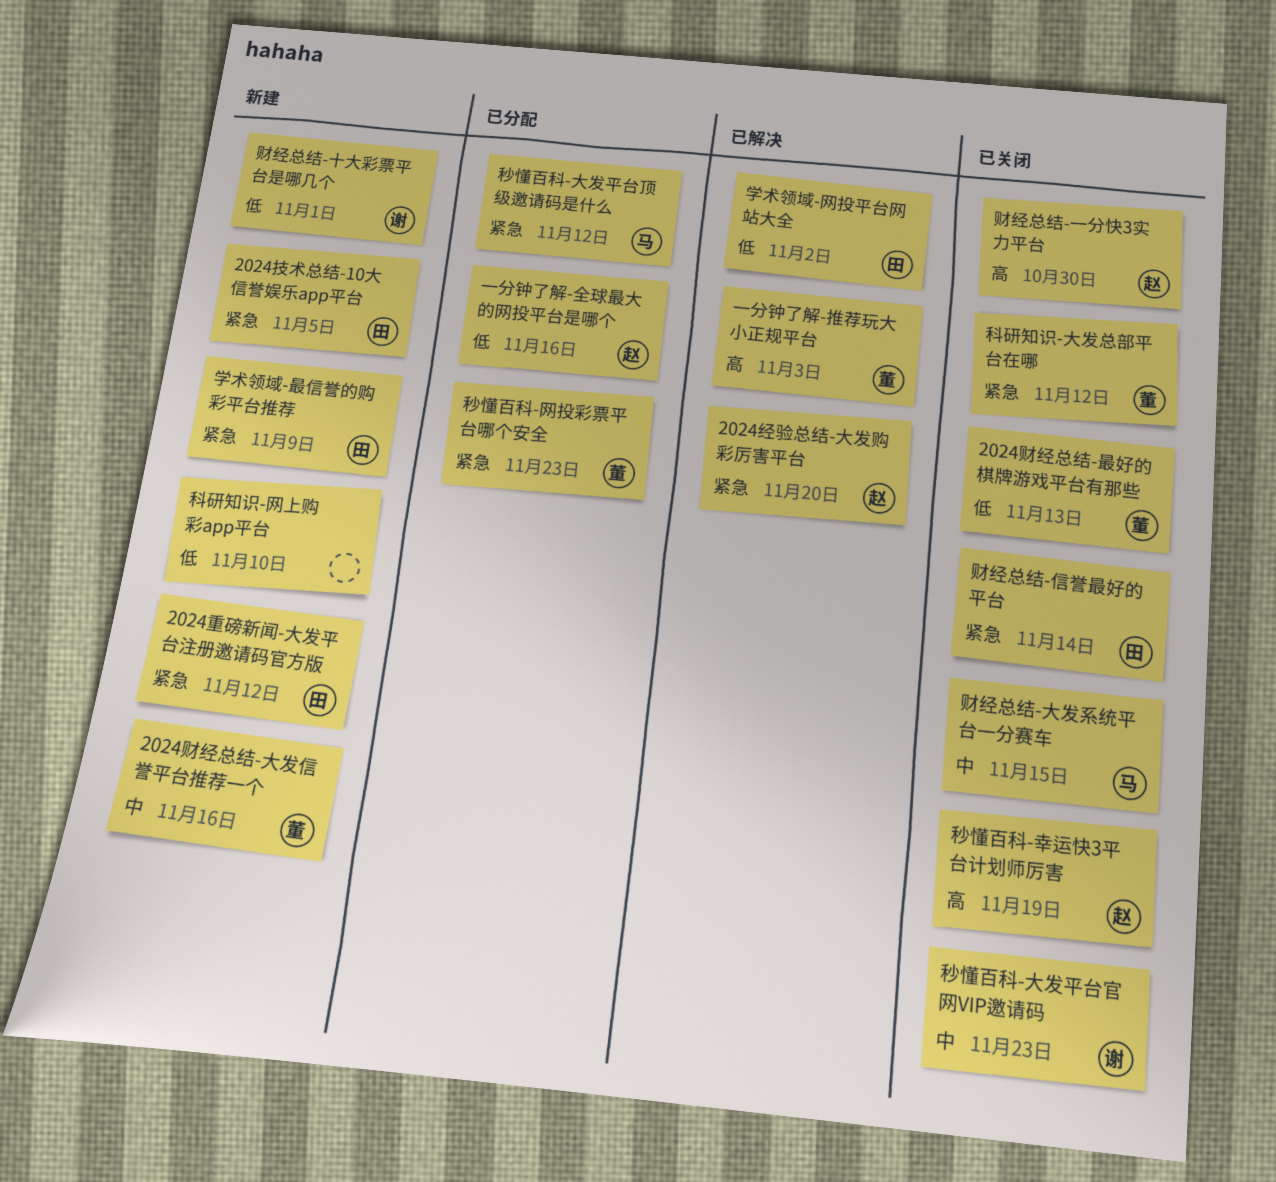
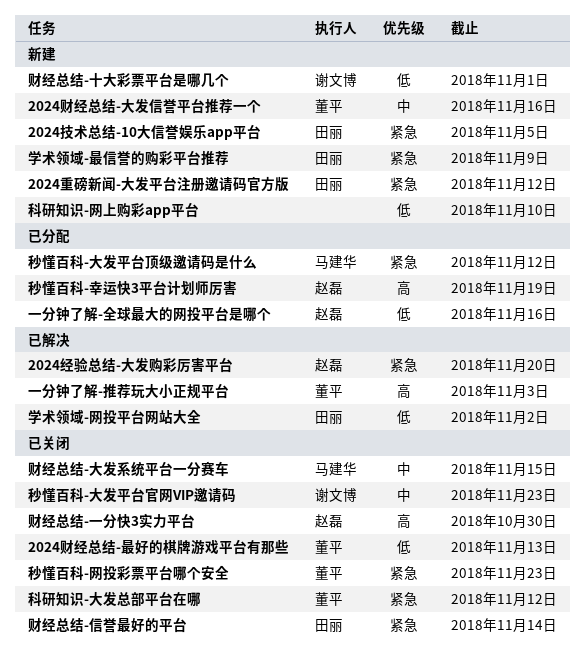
秒懂百科-幸运快3平台计划师厉害, status: 已关闭 -> 已分配
秒懂百科-网投彩票平台哪个安全, status: 已分配 -> 已关闭

